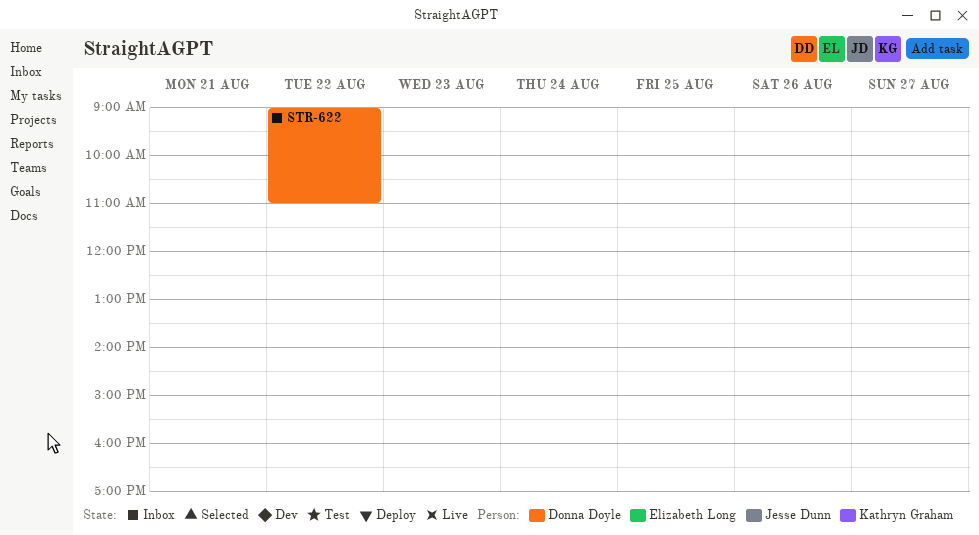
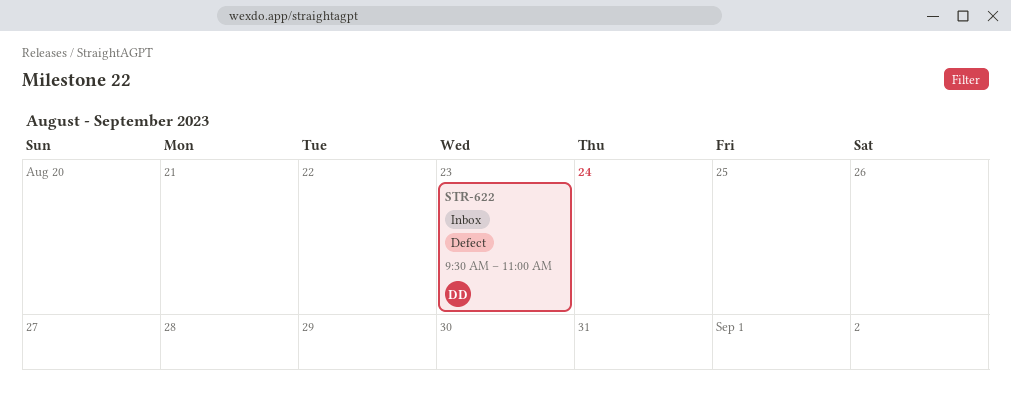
STR-622, day: Aug 22 -> Aug 23
STR-622, begins: 09:00 -> 09:30

